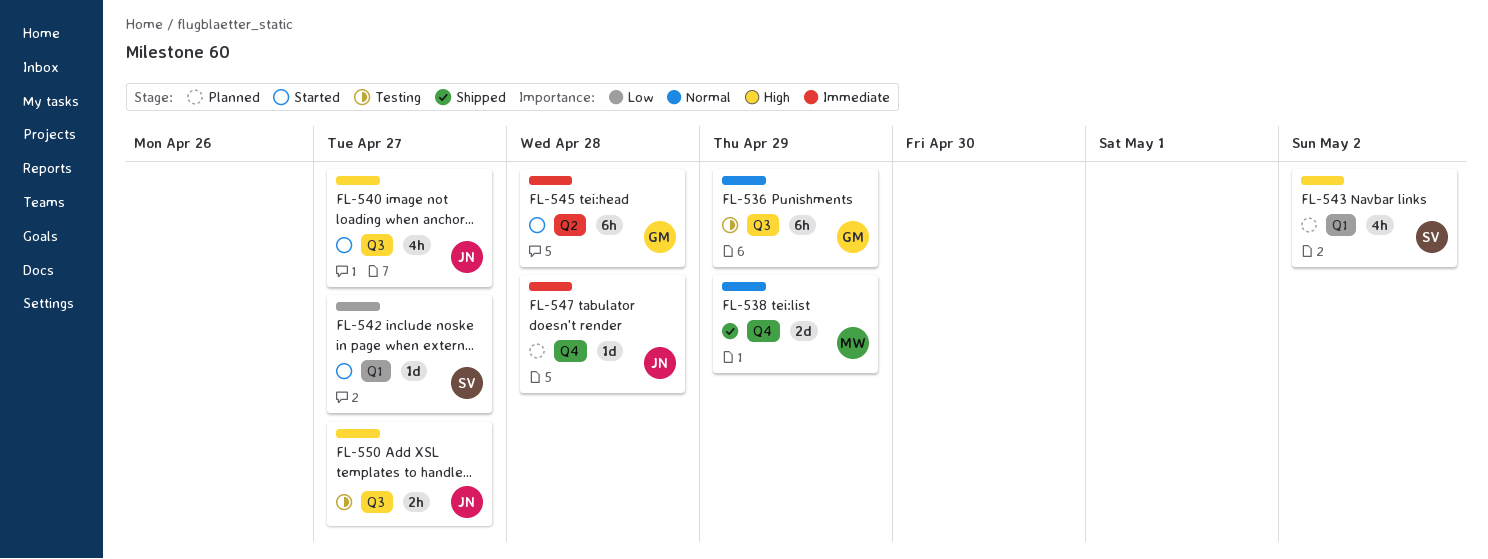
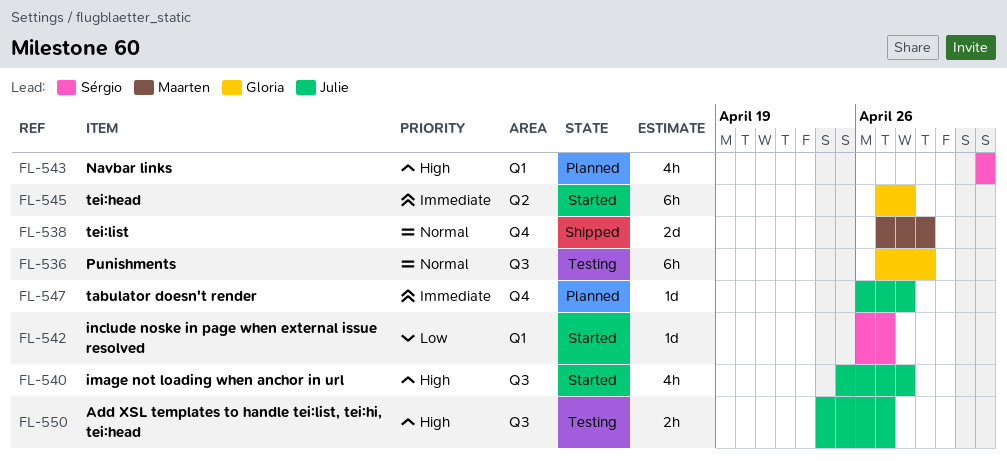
FL-540, due: Apr 27 -> Apr 28

